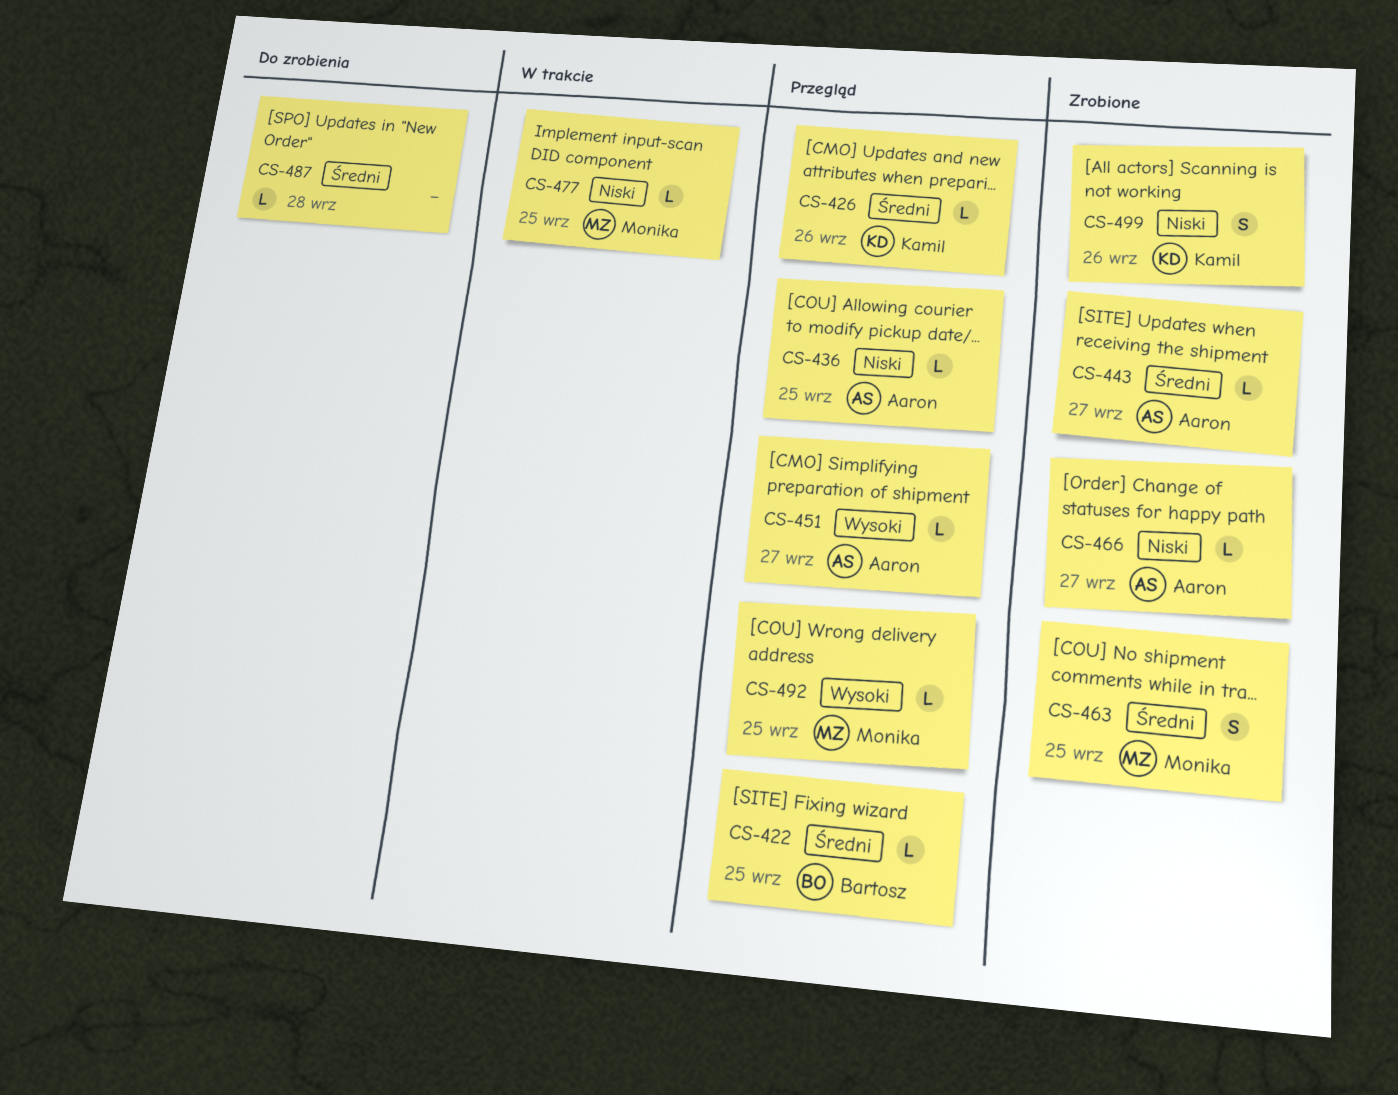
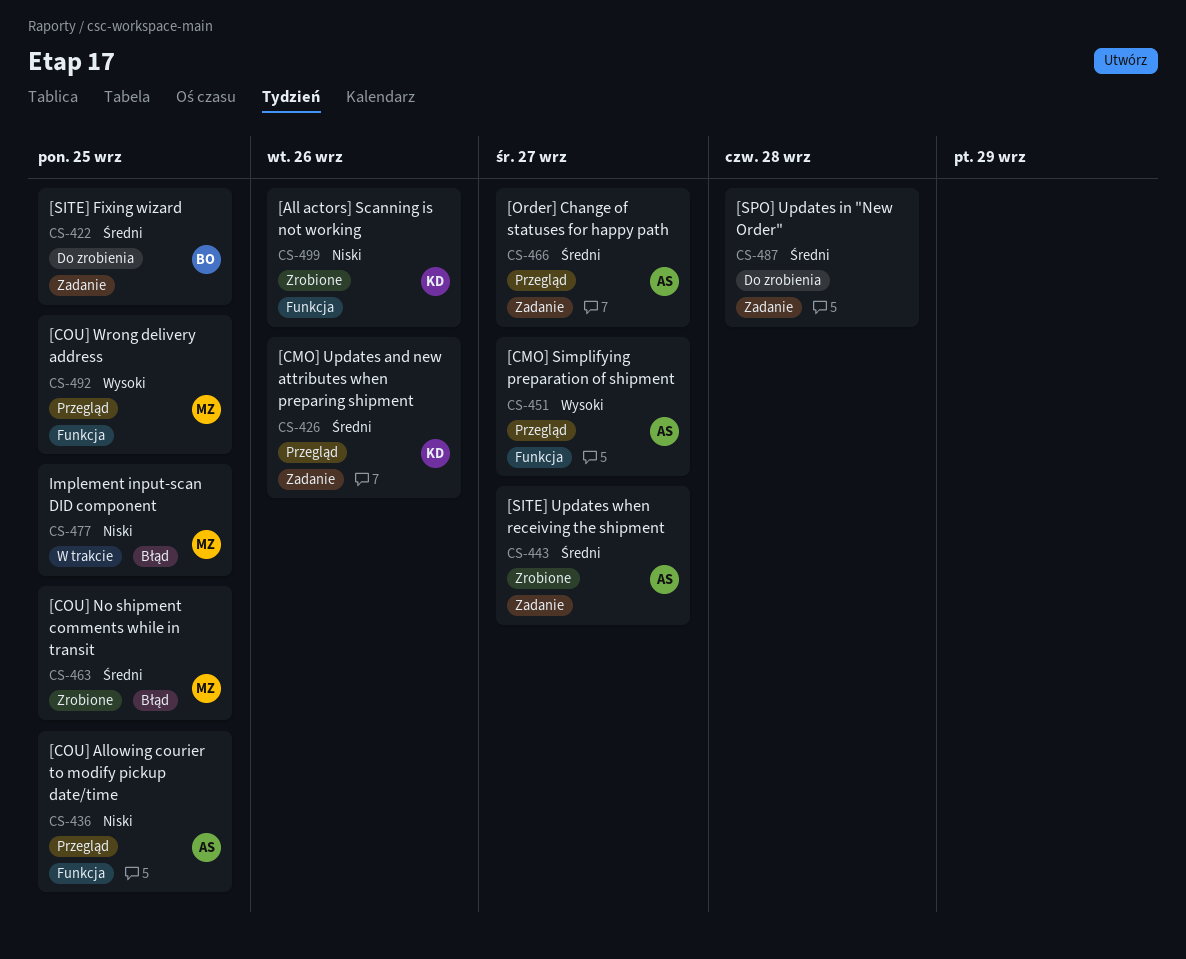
CS-422, status: Przegląd -> Do zrobienia
CS-466, status: Zrobione -> Przegląd
CS-466, priority: Niski -> Średni

